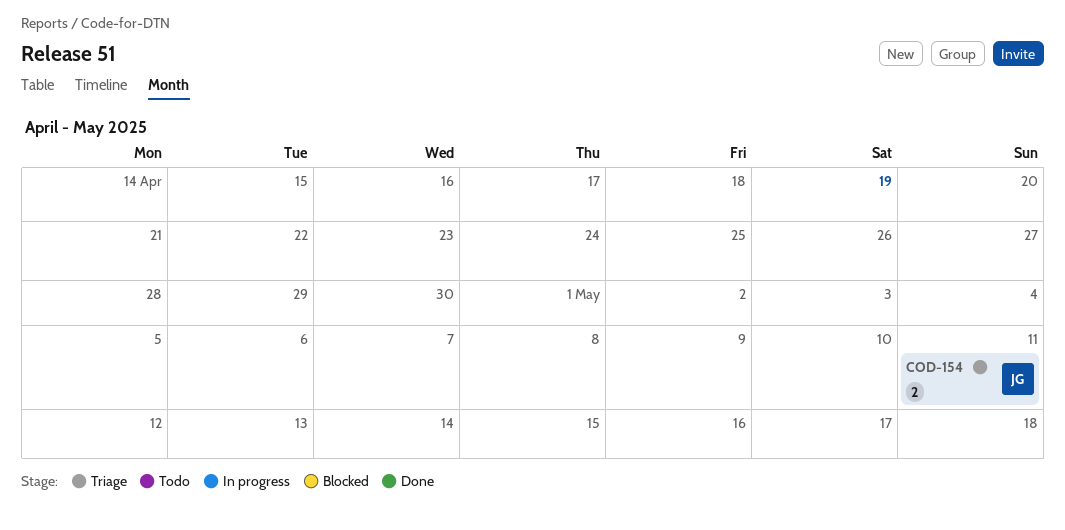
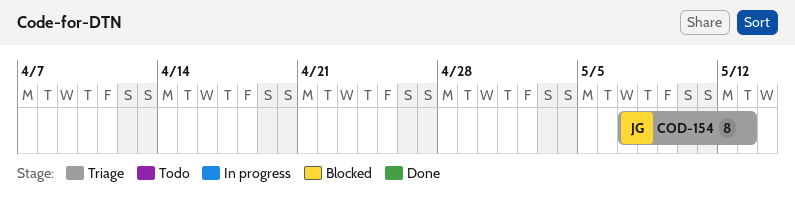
COD-154, estimate: 2 -> 8
COD-154, due: May 11 -> May 13

